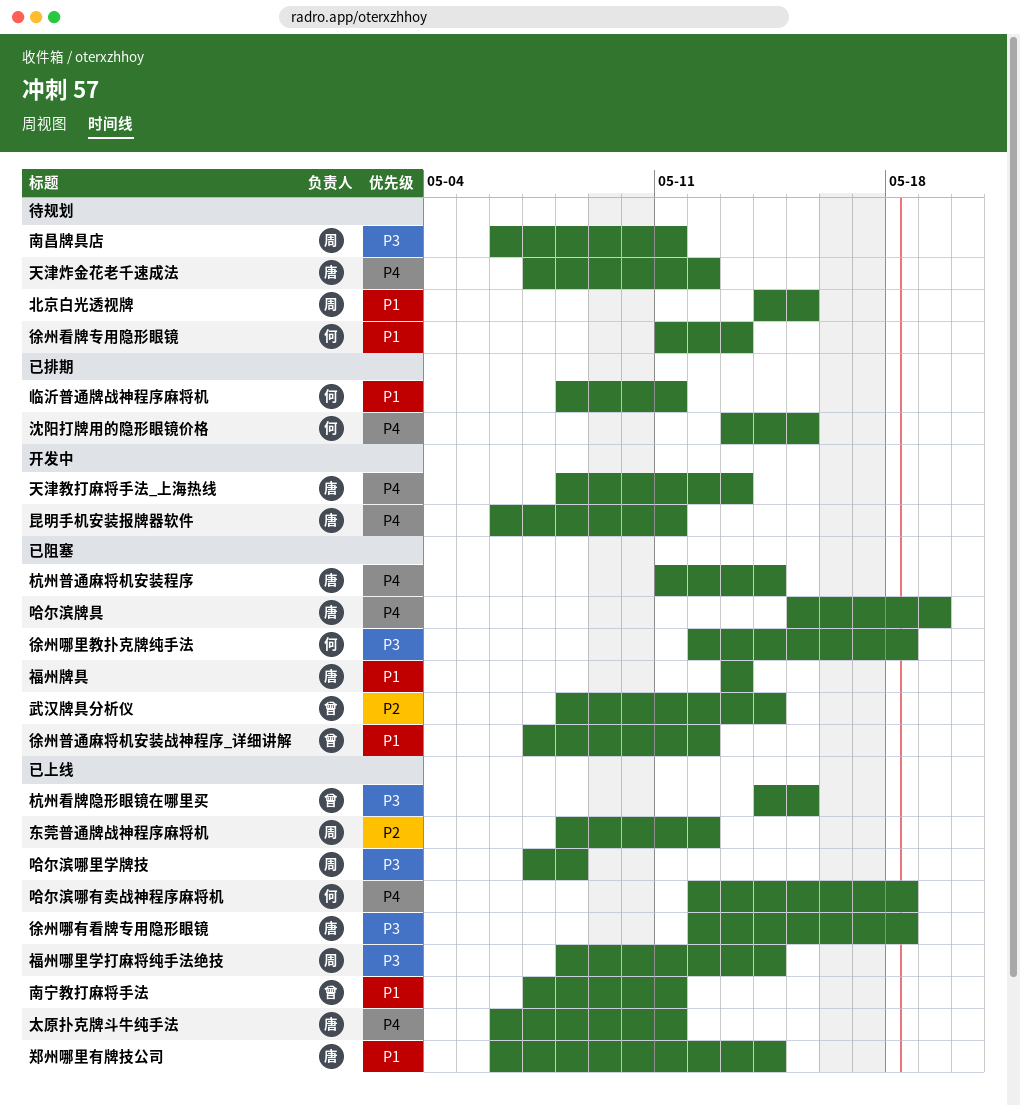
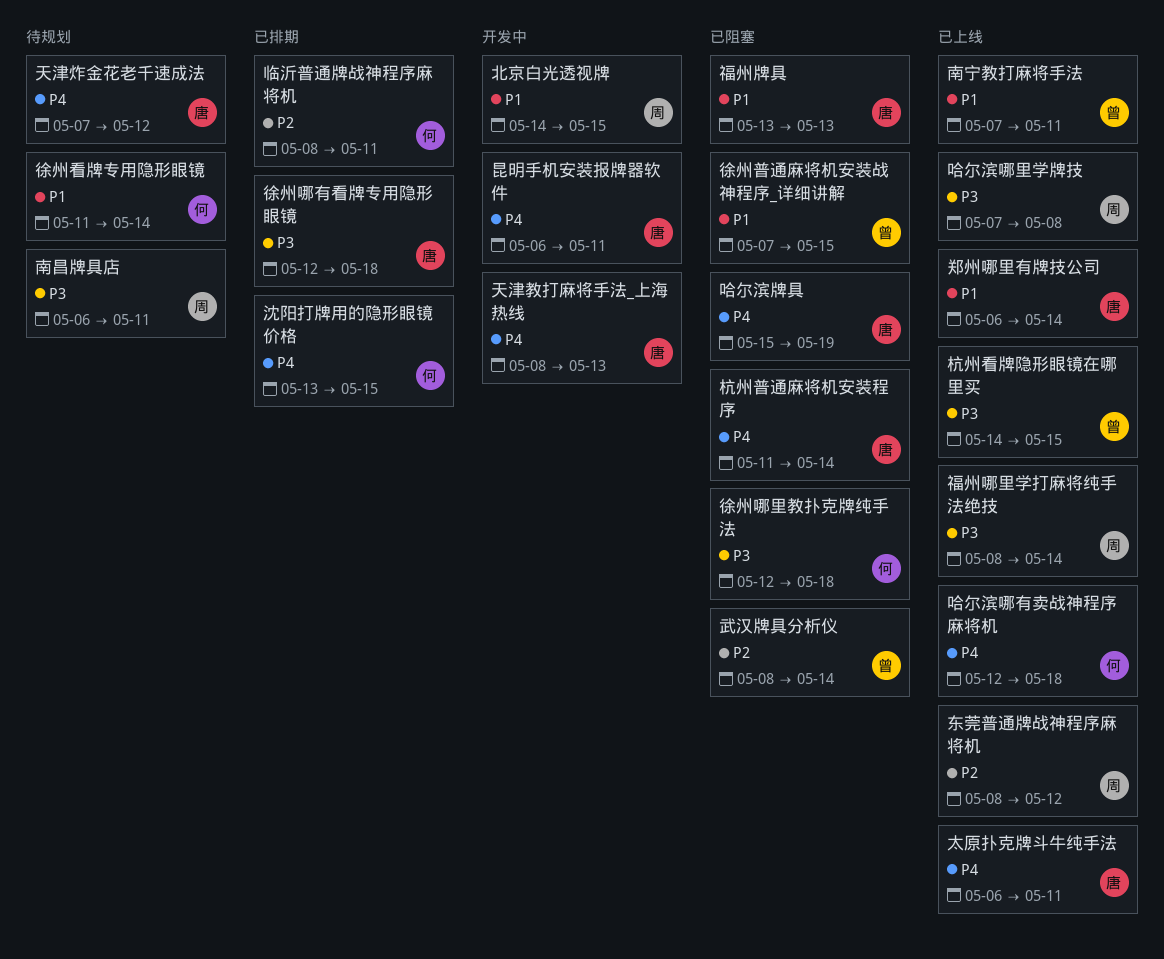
临沂普通牌战神程序麻将机, priority: P1 -> P2
北京白光透视牌, status: 待规划 -> 开发中
徐州哪有看牌专用隐形眼镜, status: 已上线 -> 已排期
徐州普通麻将机安装战神程序_详细讲解, due: May 12 -> May 15
徐州看牌专用隐形眼镜, due: May 13 -> May 14

